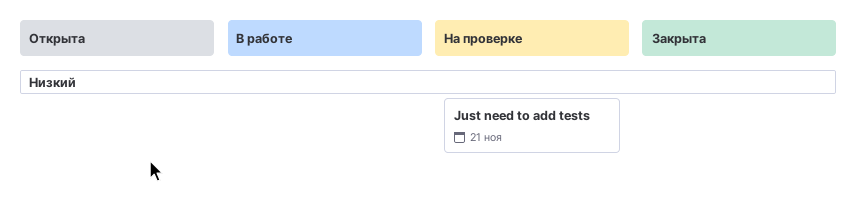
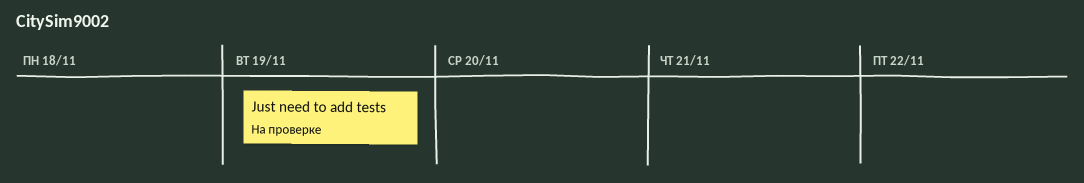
Just need to add tests, due: Nov 21 -> Nov 19

